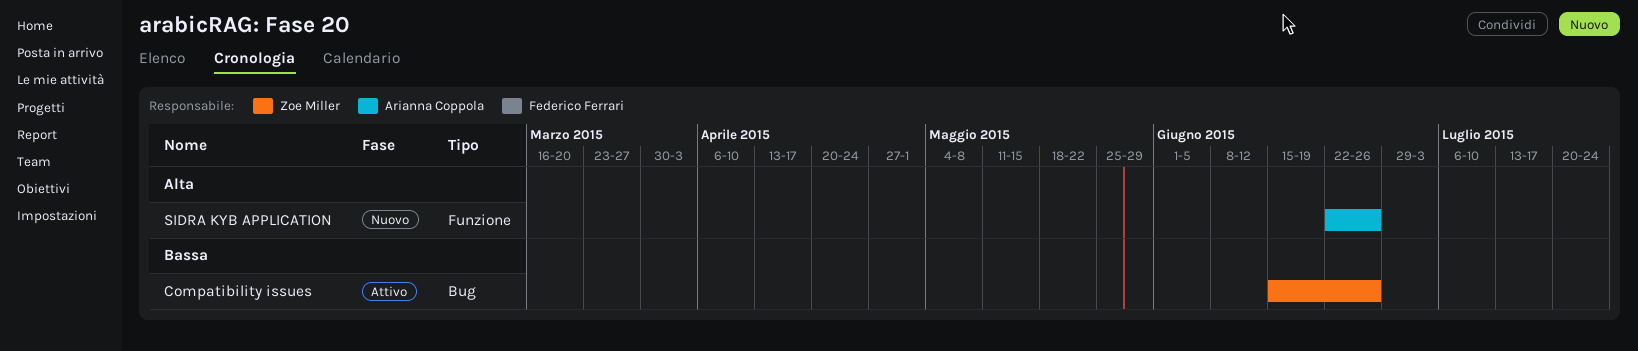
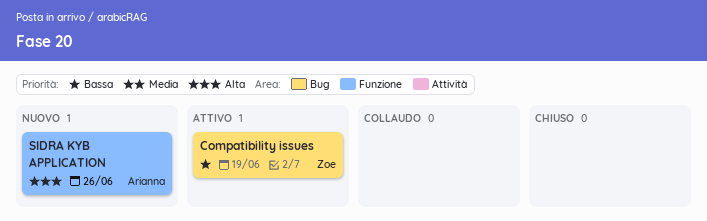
Compatibility issues, due: Jun 26 -> Jun 19

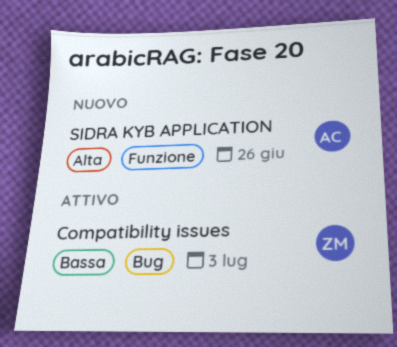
Compatibility issues, due: Jun 19 -> Jul 3

